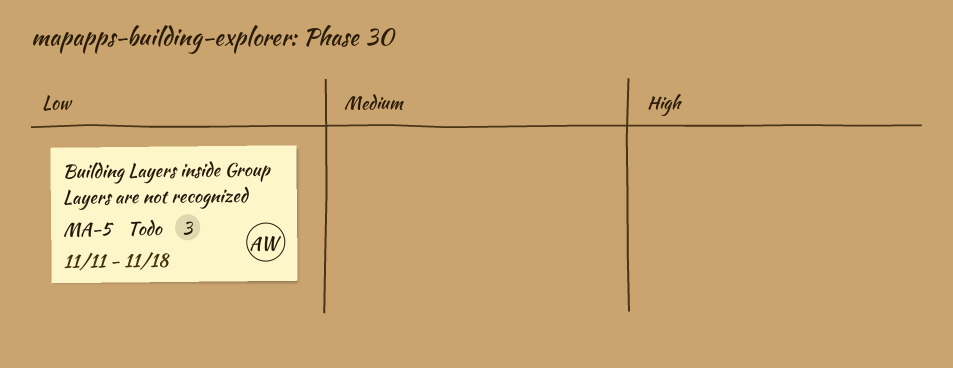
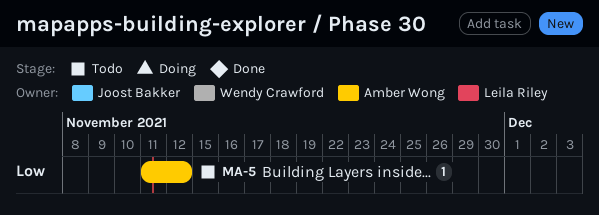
MA-5, estimate: 3 -> 1
MA-5, due: Nov 18 -> Nov 12

